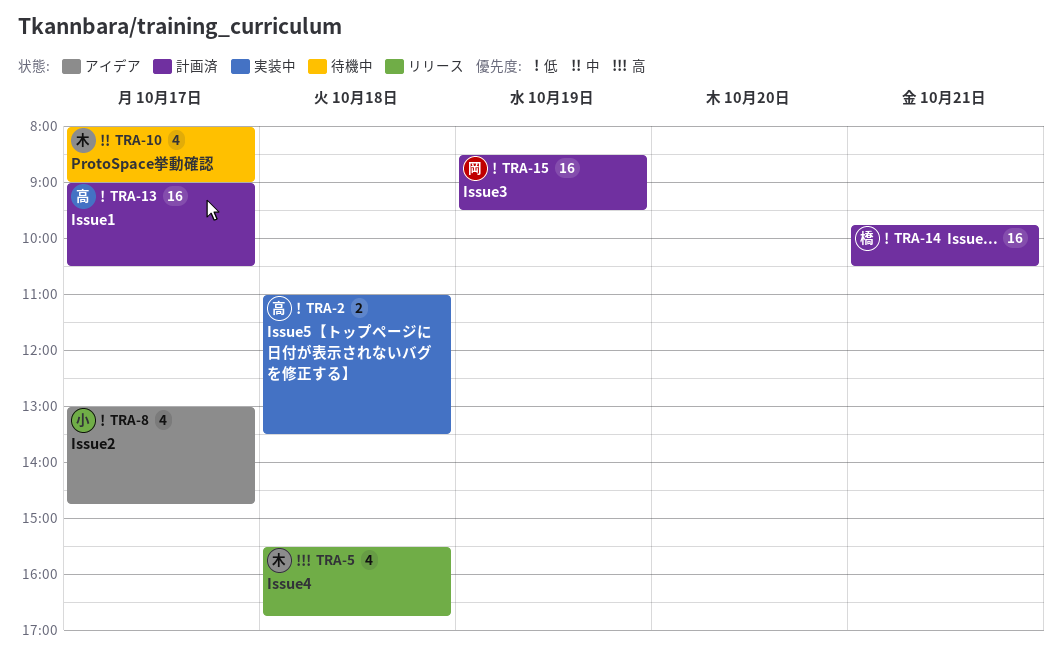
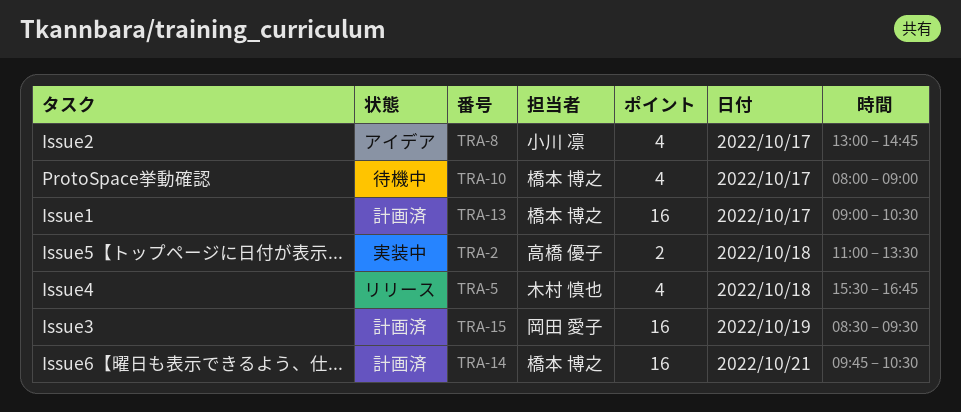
TRA-10, owner: 木村 慎也 -> 橋本 博之
TRA-13, owner: 高橋 優子 -> 橋本 博之

